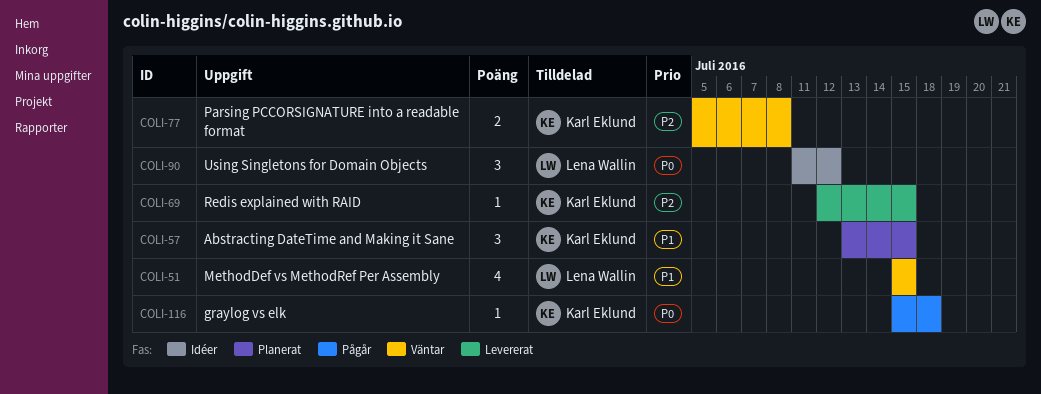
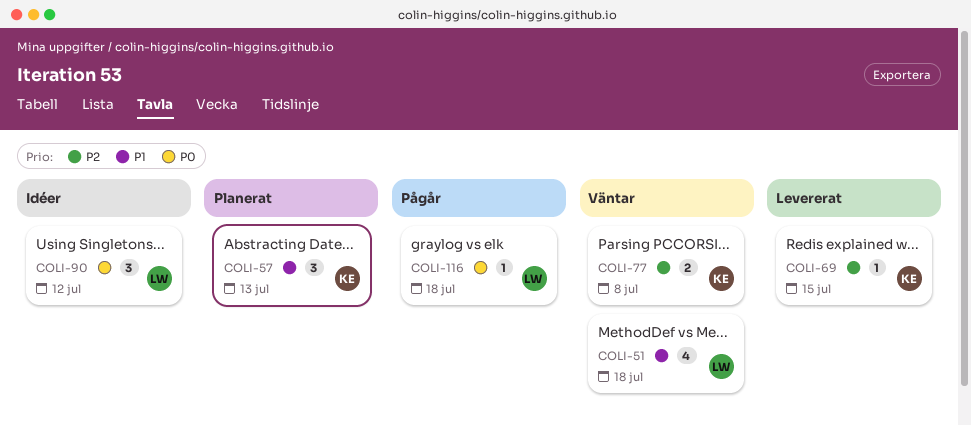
COLI-51, due: Jul 15 -> Jul 18
COLI-57, due: Jul 15 -> Jul 13
COLI-116, owner: Karl Eklund -> Lena Wallin

